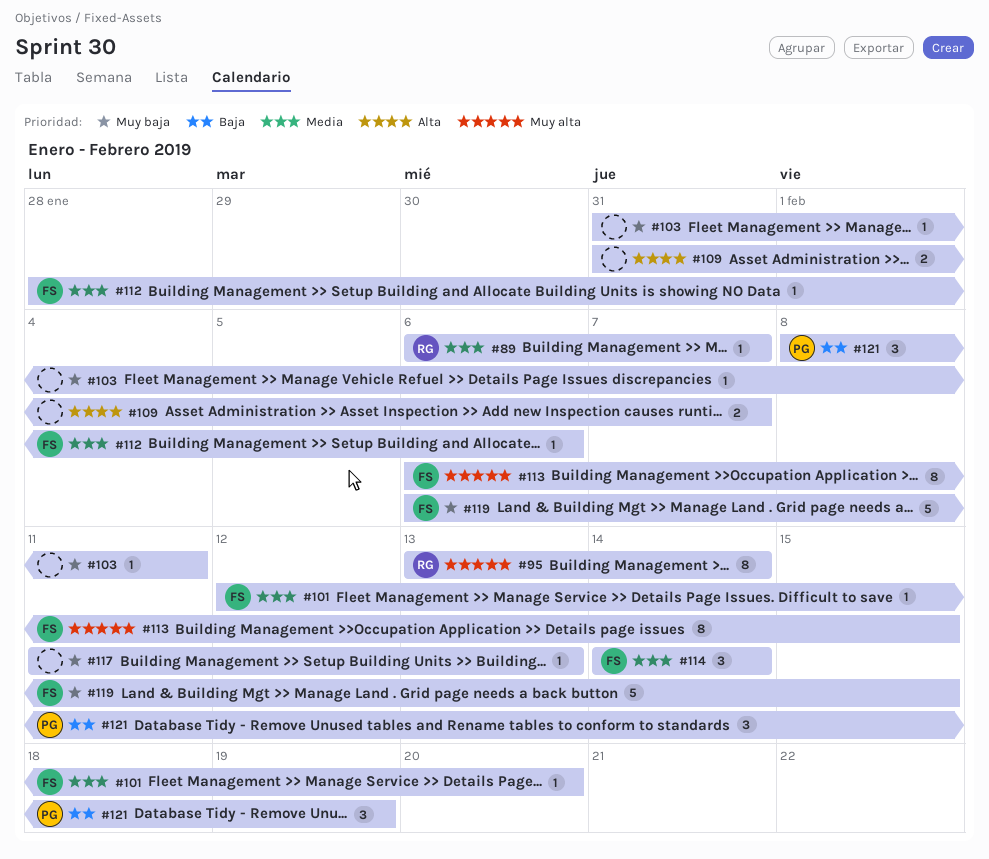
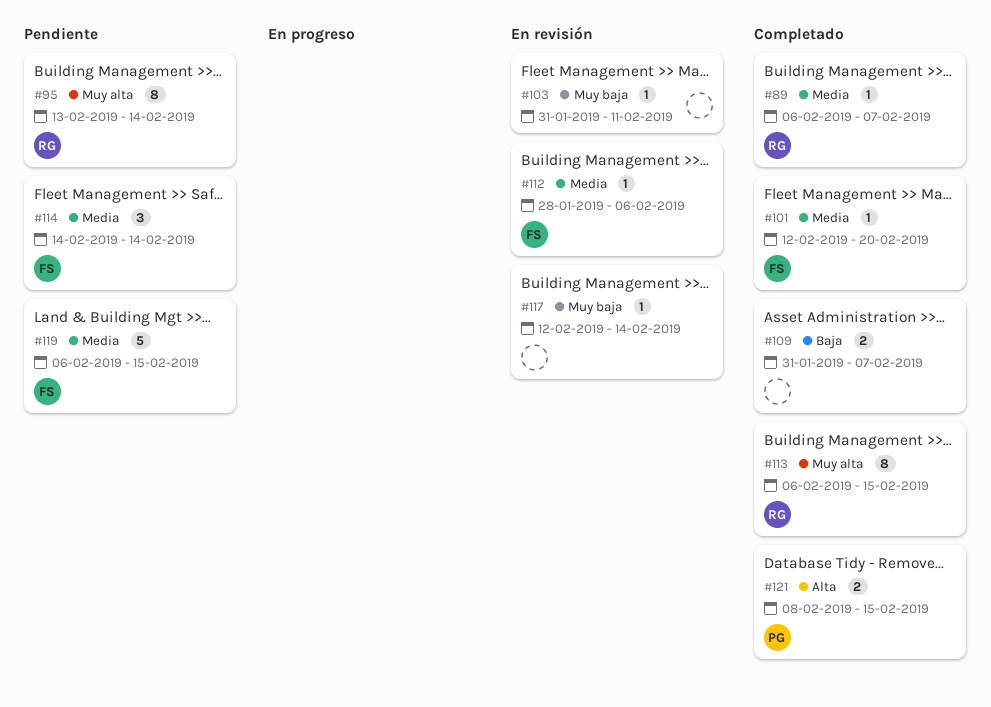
#109, priority: Alta -> Baja
#113, owner: FS -> RG
#117, start: Feb 11 -> Feb 12
#117, due: Feb 13 -> Feb 14
#119, priority: Muy baja -> Media
#121, priority: Baja -> Alta
#121, estimate: 3 -> 2
#121, due: Feb 19 -> Feb 15

